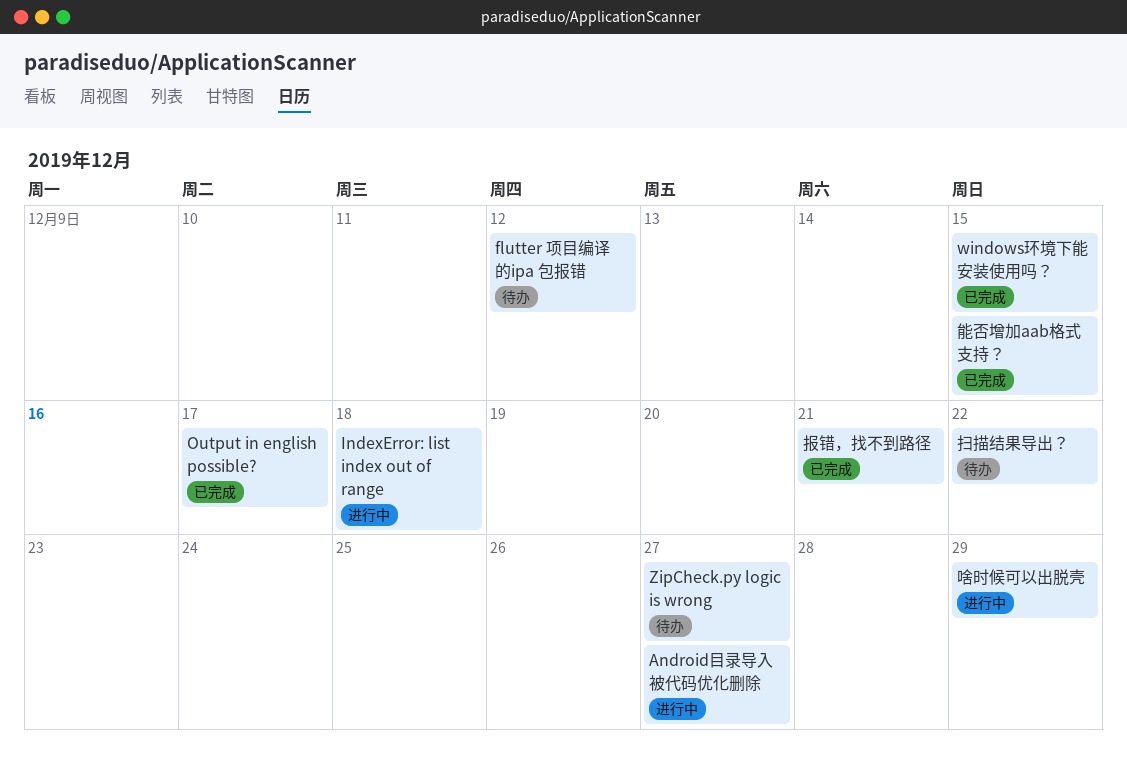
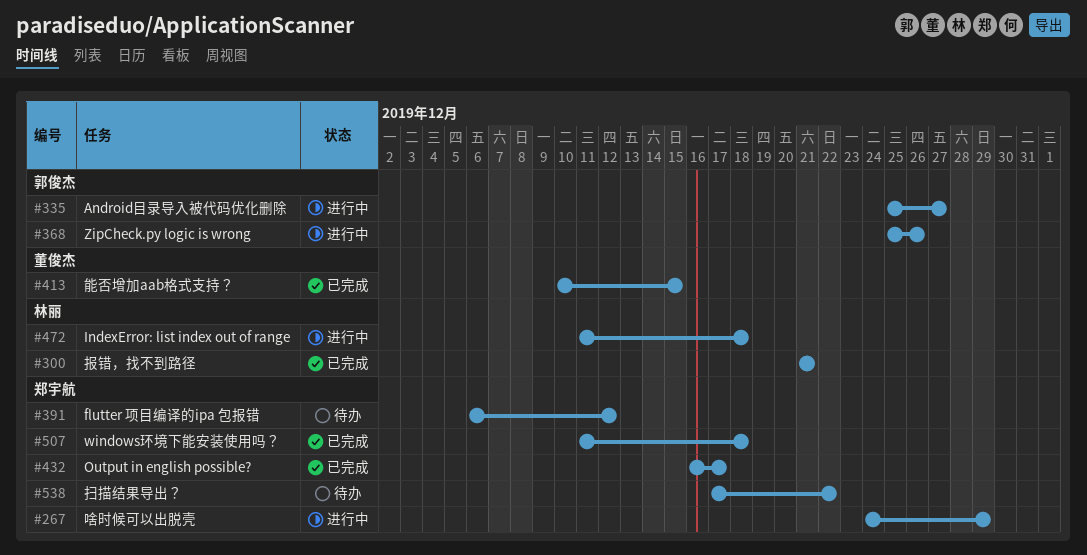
windows环境下能安装使用吗？, due: Dec 15 -> Dec 18
ZipCheck.py logic is wrong, status: 待办 -> 进行中
ZipCheck.py logic is wrong, due: Dec 27 -> Dec 26

